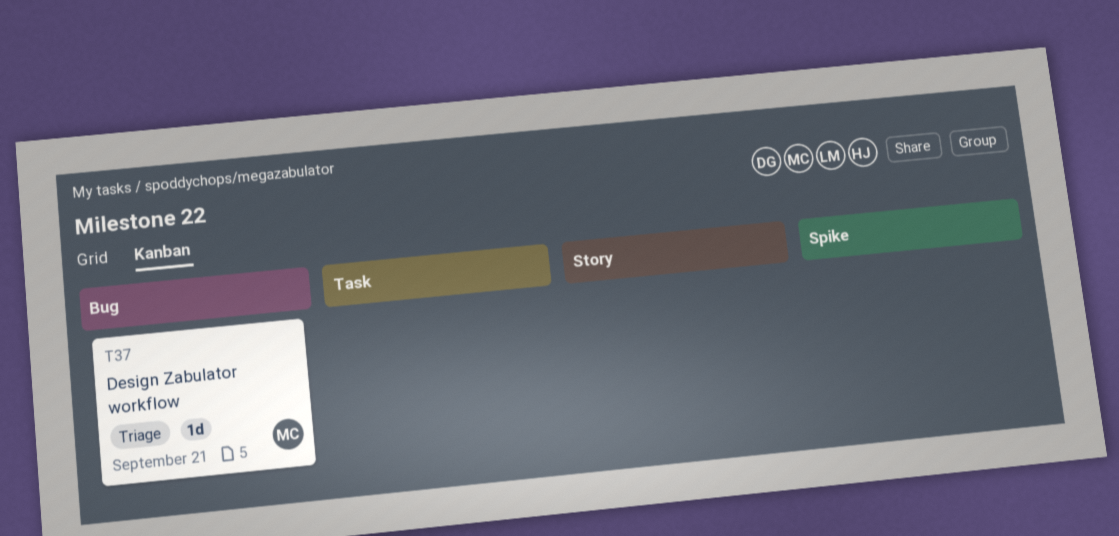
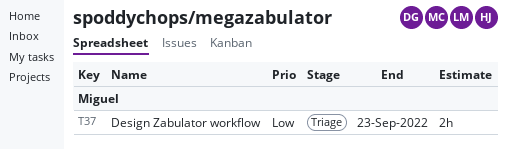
T37, estimate: 1d -> 2h
T37, due: Sep 21 -> Sep 23

